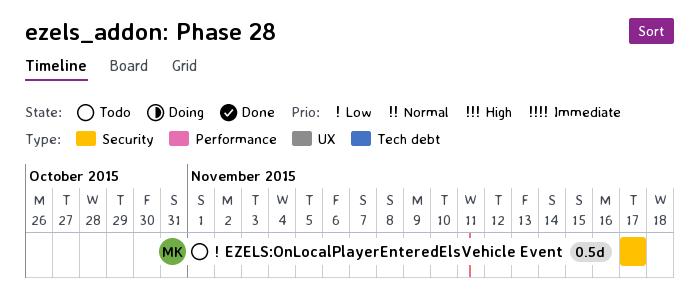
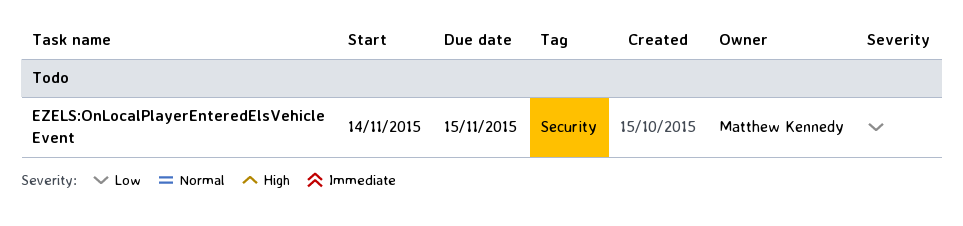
EZELS:OnLocalPlayerEnteredElsVehicle Event, start: Nov 17 -> Nov 14
EZELS:OnLocalPlayerEnteredElsVehicle Event, due: Nov 17 -> Nov 15

